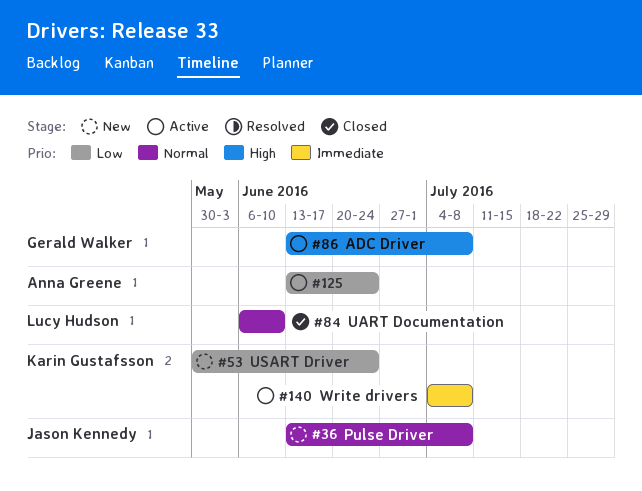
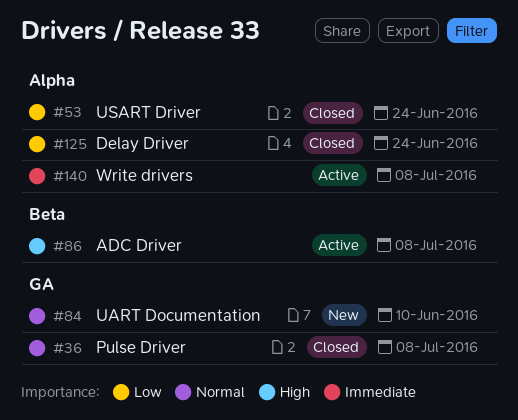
#36, status: New -> Closed
#53, status: New -> Closed
#84, status: Closed -> New
#125, status: Active -> Closed

